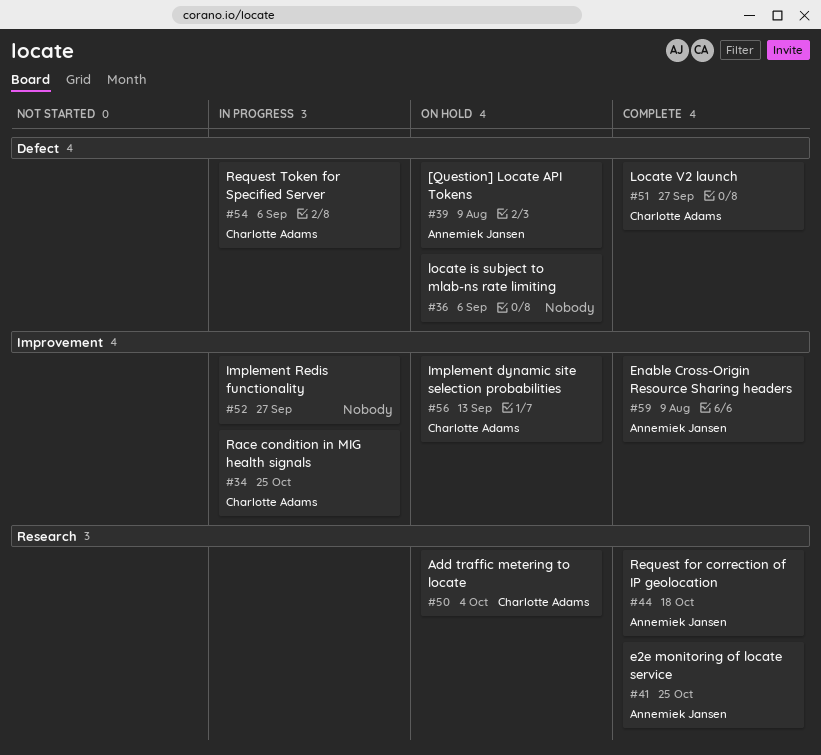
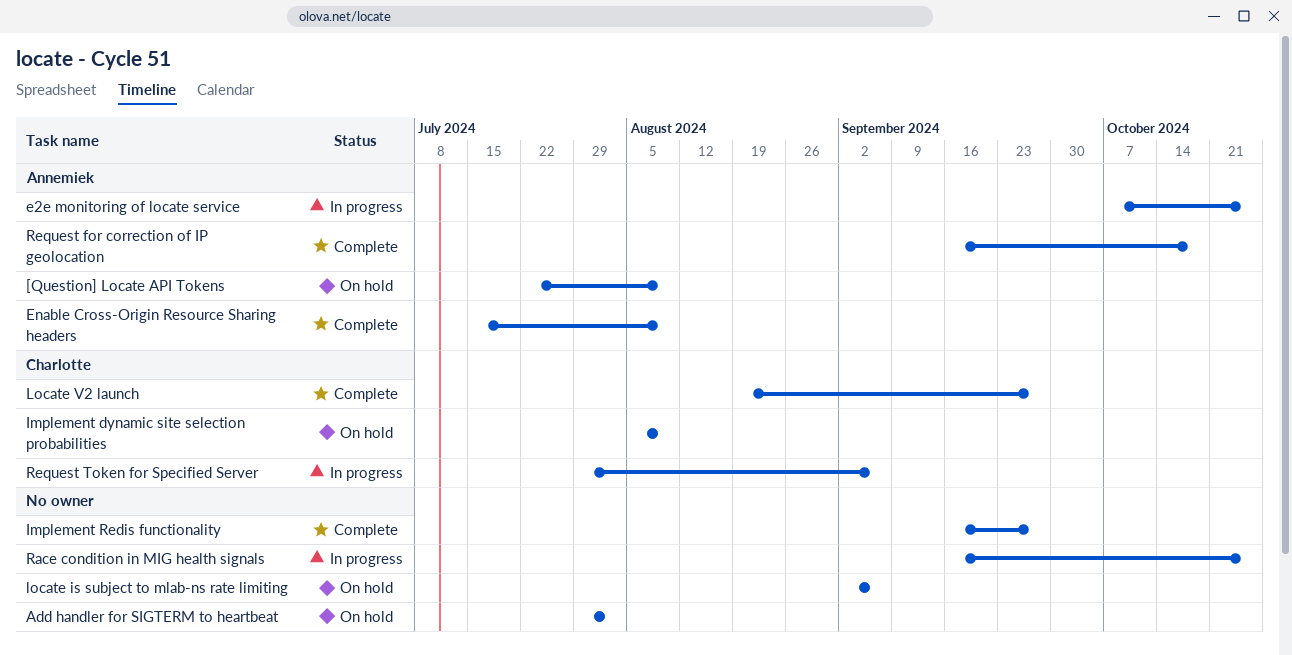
Add handler for SIGTERM to heartbeat: none -> present
Add traffic metering to locate: present -> none
e2e monitoring of locate service, status: Complete -> In progress
Implement dynamic site selection probabilities, due: Sep 13 -> Aug 9
Implement Redis functionality, status: In progress -> Complete
Race condition in MIG health signals, owner: Charlotte Adams -> none

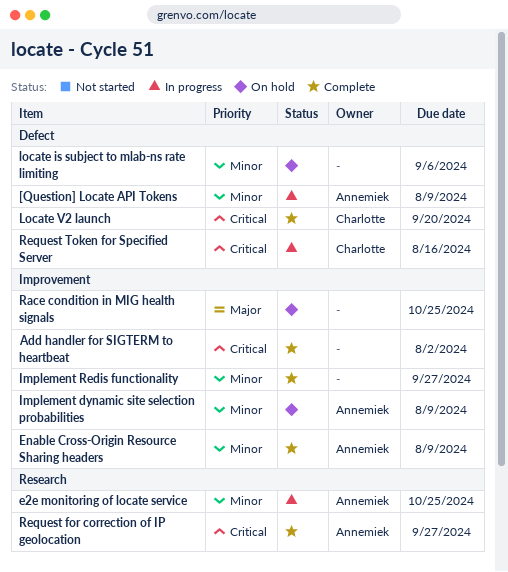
[Question] Locate API Tokens, status: On hold -> In progress
Add handler for SIGTERM to heartbeat, status: On hold -> Complete
Implement dynamic site selection probabilities, owner: Charlotte -> Annemiek
Locate V2 launch, due: Sep 27 -> Sep 20
Race condition in MIG health signals, status: In progress -> On hold
Request for correction of IP geolocation, due: Oct 18 -> Sep 27
Request Token for Specified Server, due: Sep 6 -> Aug 16

